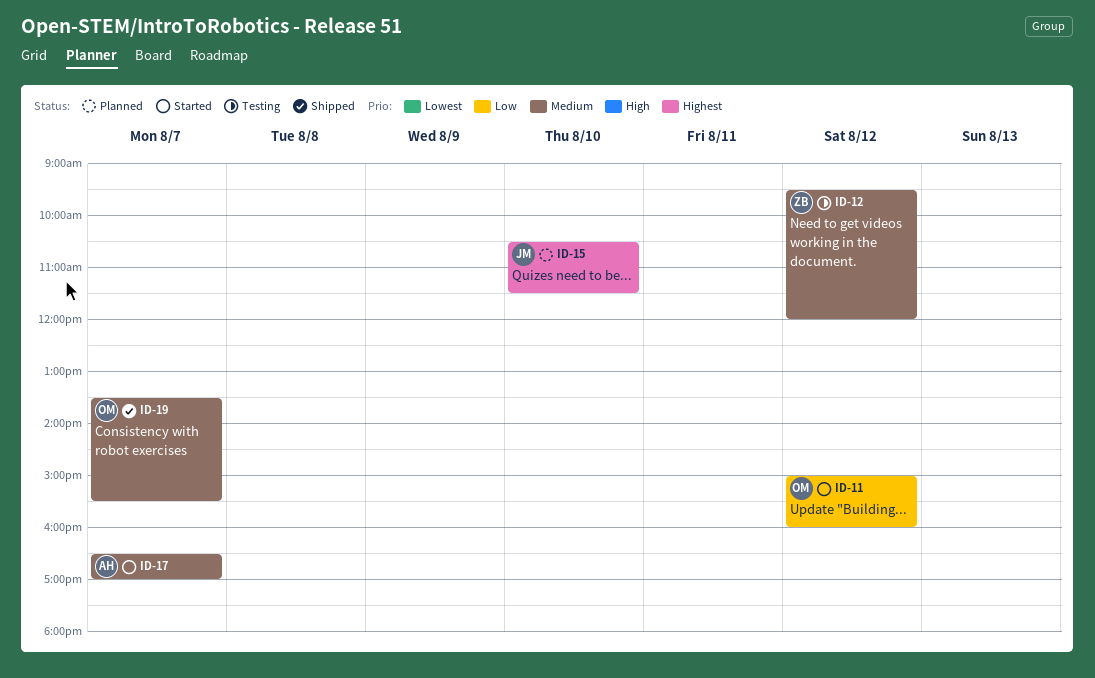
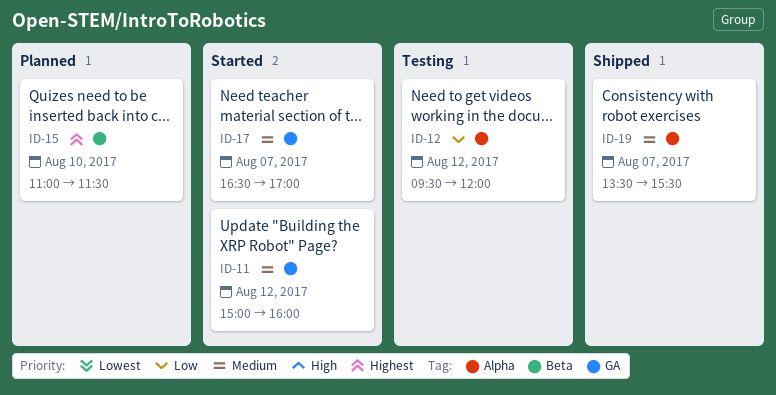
ID-11, priority: Low -> Medium
ID-12, priority: Medium -> Low
ID-15, begins: 10:30 -> 11:00

